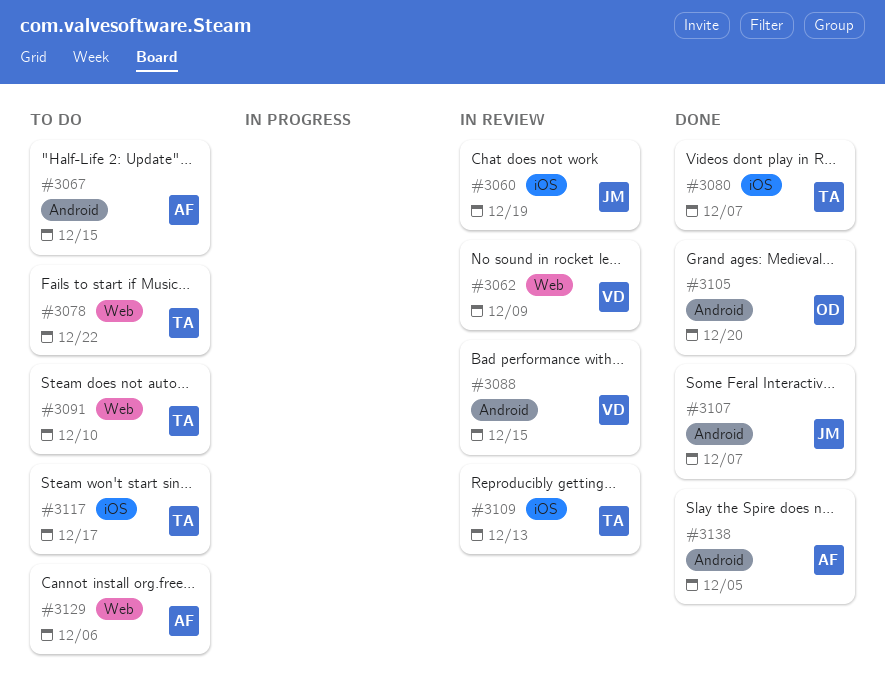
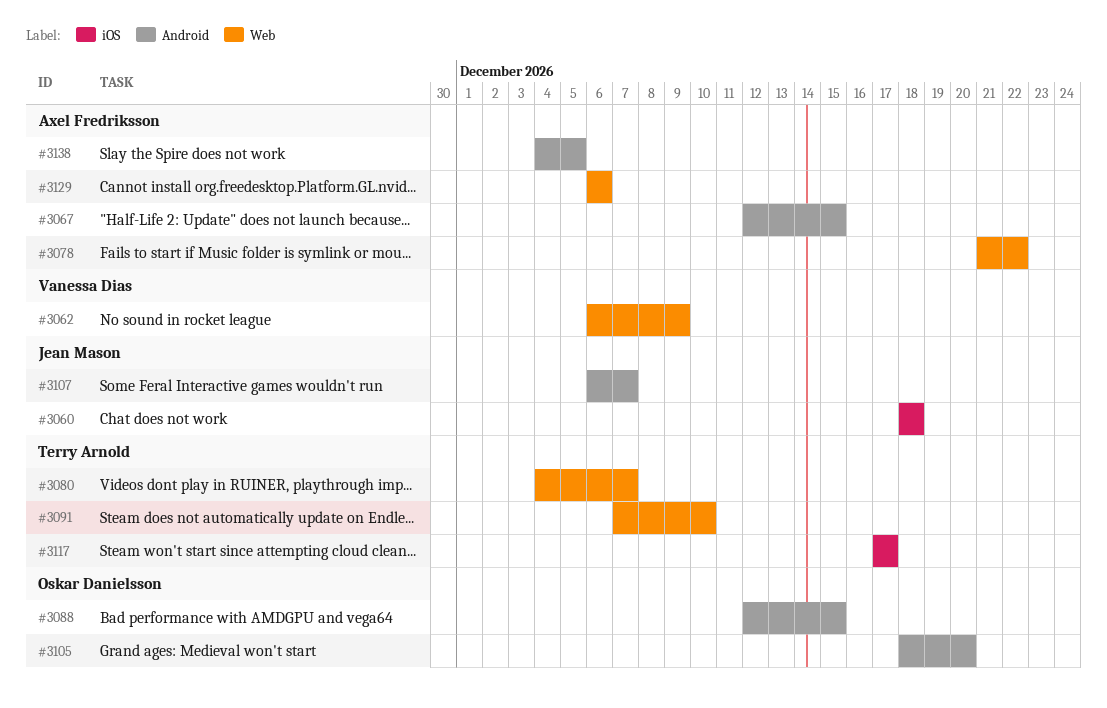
#3060, due: Dec 19 -> Dec 18
#3078, owner: Terry Arnold -> Axel Fredriksson
#3080, label: iOS -> Web
#3088, owner: Vanessa Dias -> Oskar Danielsson
#3109: present -> none

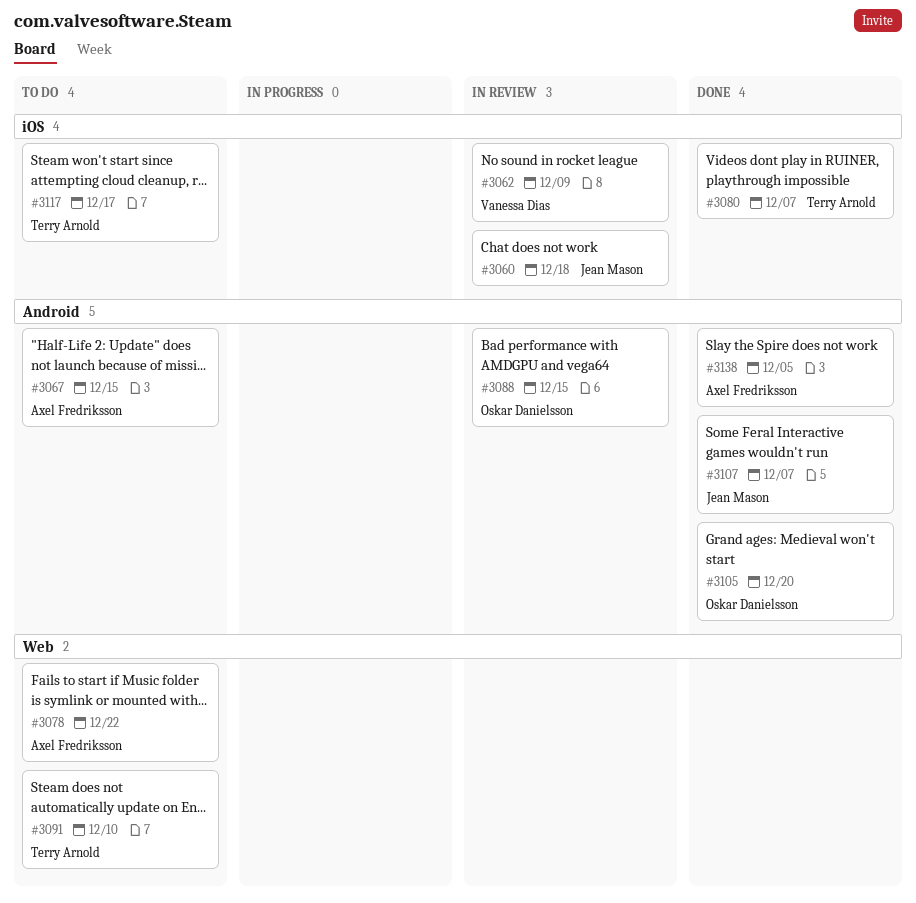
#3062, label: Web -> iOS
#3080, label: Web -> iOS
#3129: present -> none

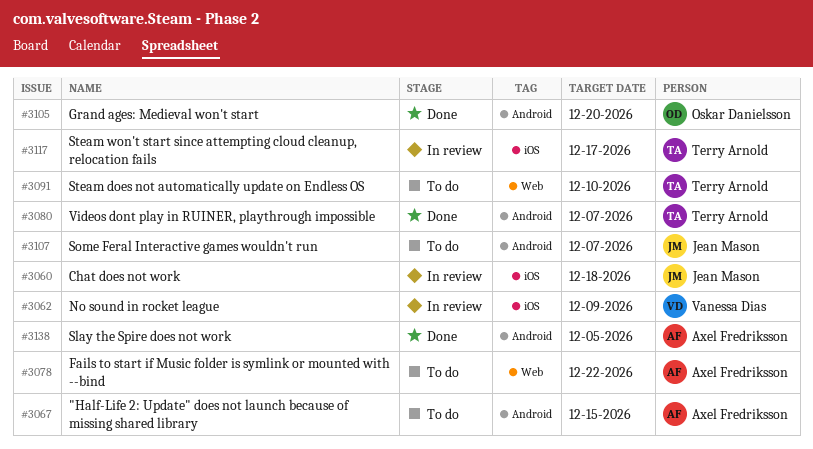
#3080, label: iOS -> Android
#3088: present -> none
#3107, status: Done -> To do
#3117, status: To do -> In review

